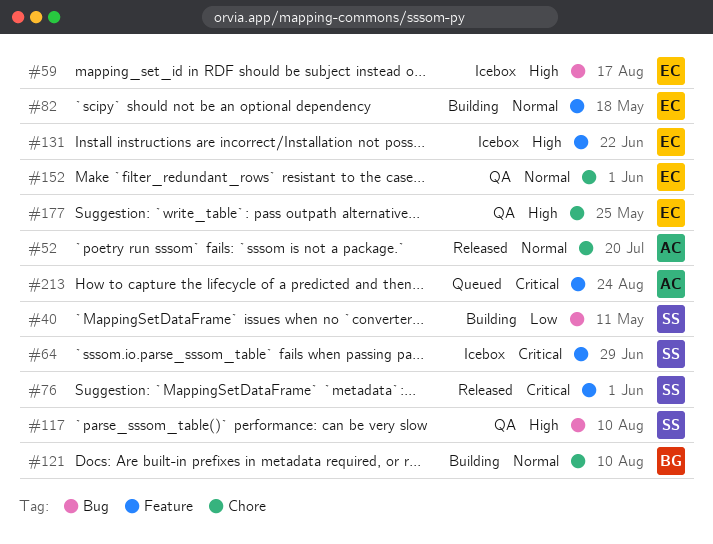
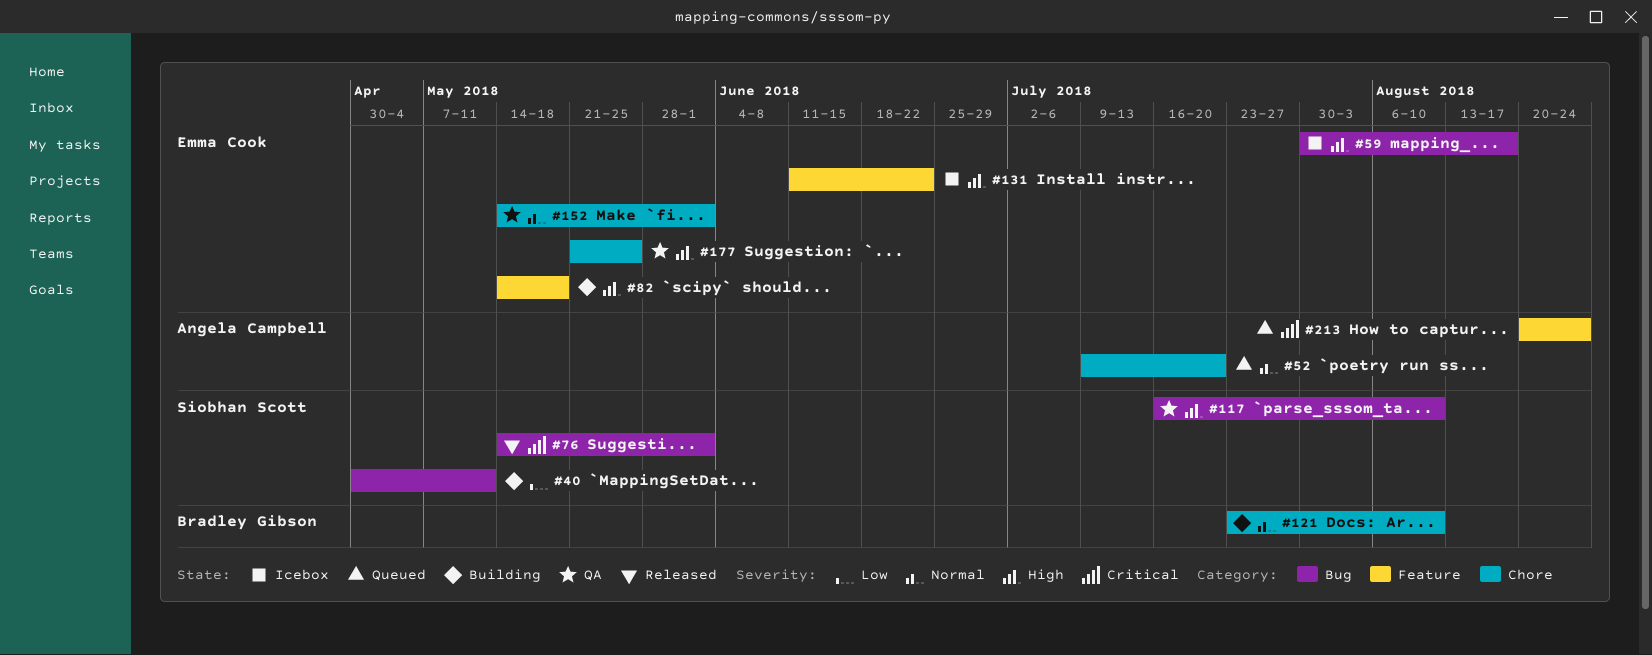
#52, status: Released -> Queued
#64: present -> none
#76, label: Feature -> Bug
#82, priority: Normal -> High

